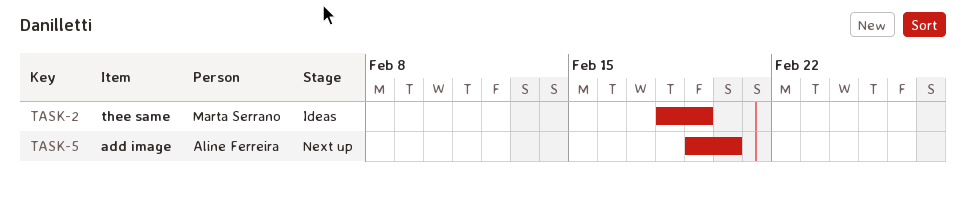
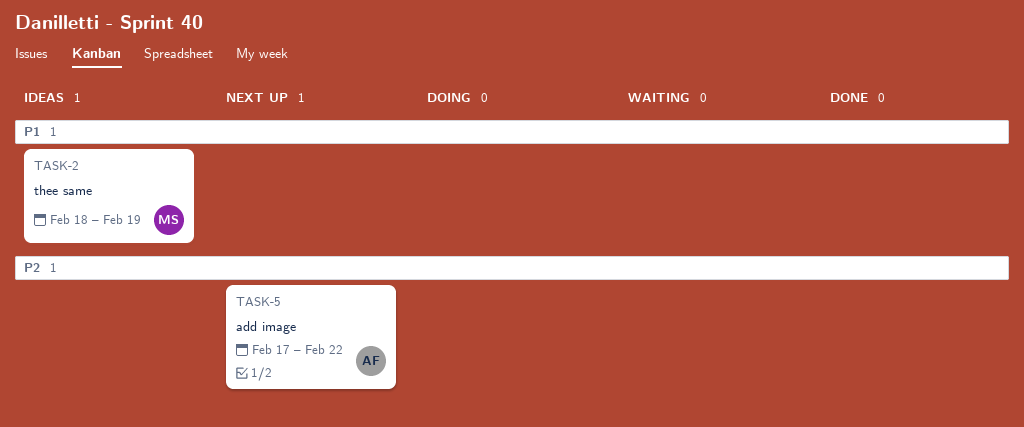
TASK-5, start: Feb 19 -> Feb 17
TASK-5, due: Feb 20 -> Feb 22

